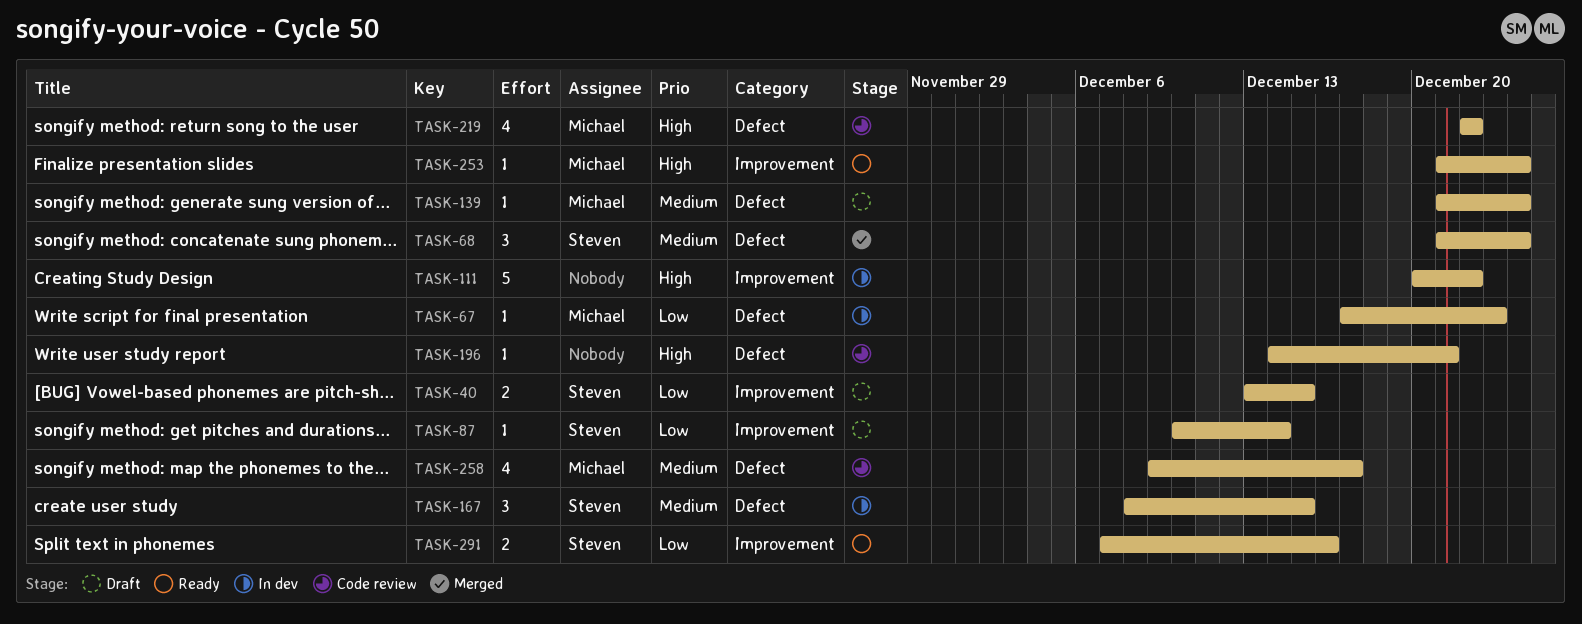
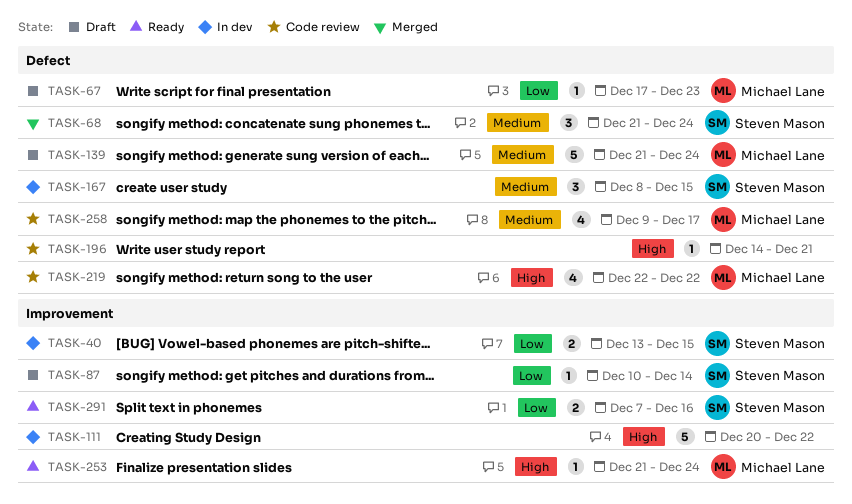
TASK-40, status: Draft -> In dev
TASK-67, status: In dev -> Draft
TASK-139, estimate: 1 -> 5

